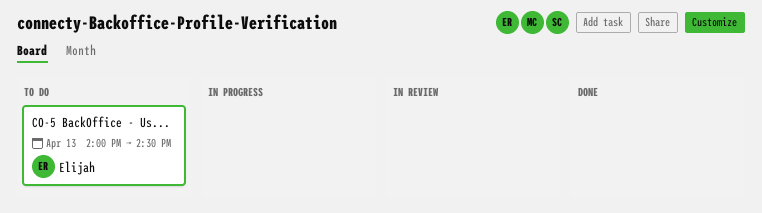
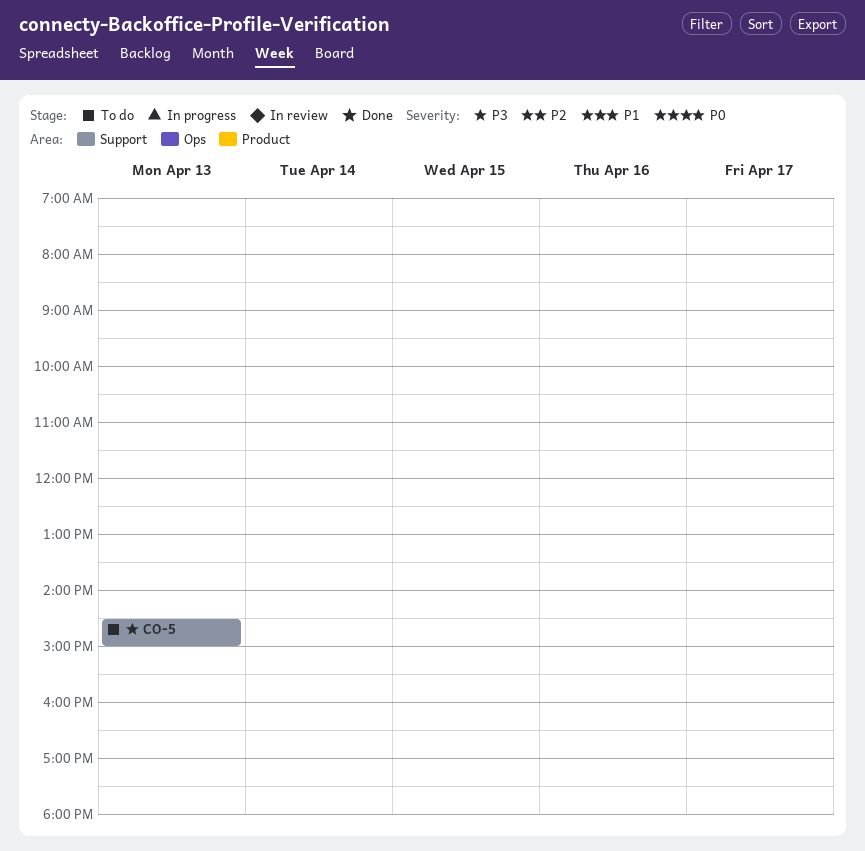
CO-5, begins: 14:00 -> 14:30
CO-5, ends: 14:30 -> 15:00

